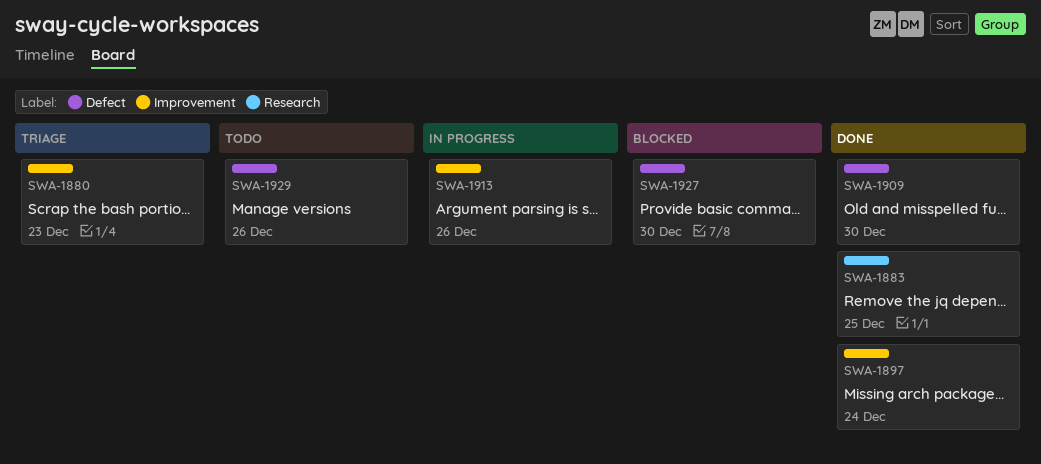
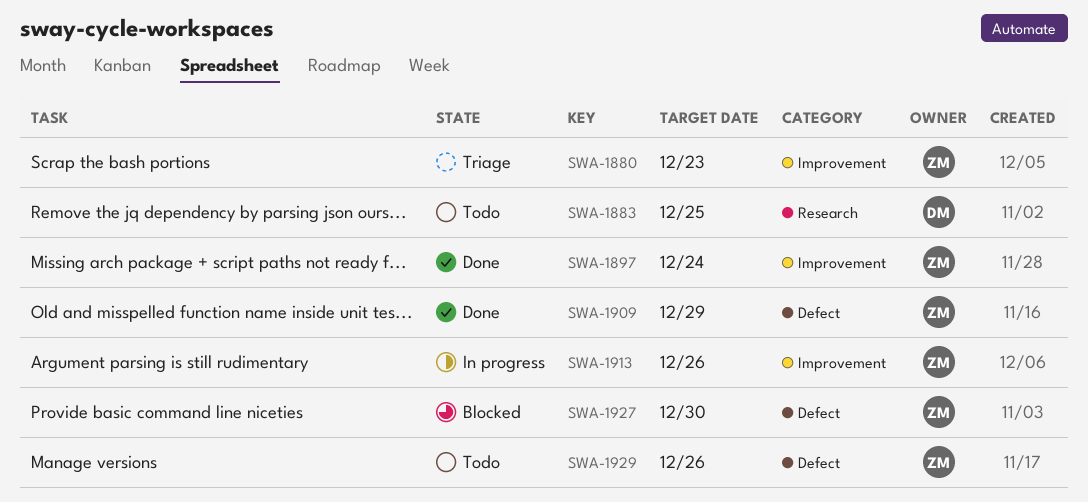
SWA-1883, status: Done -> Todo
SWA-1909, due: Dec 30 -> Dec 29

